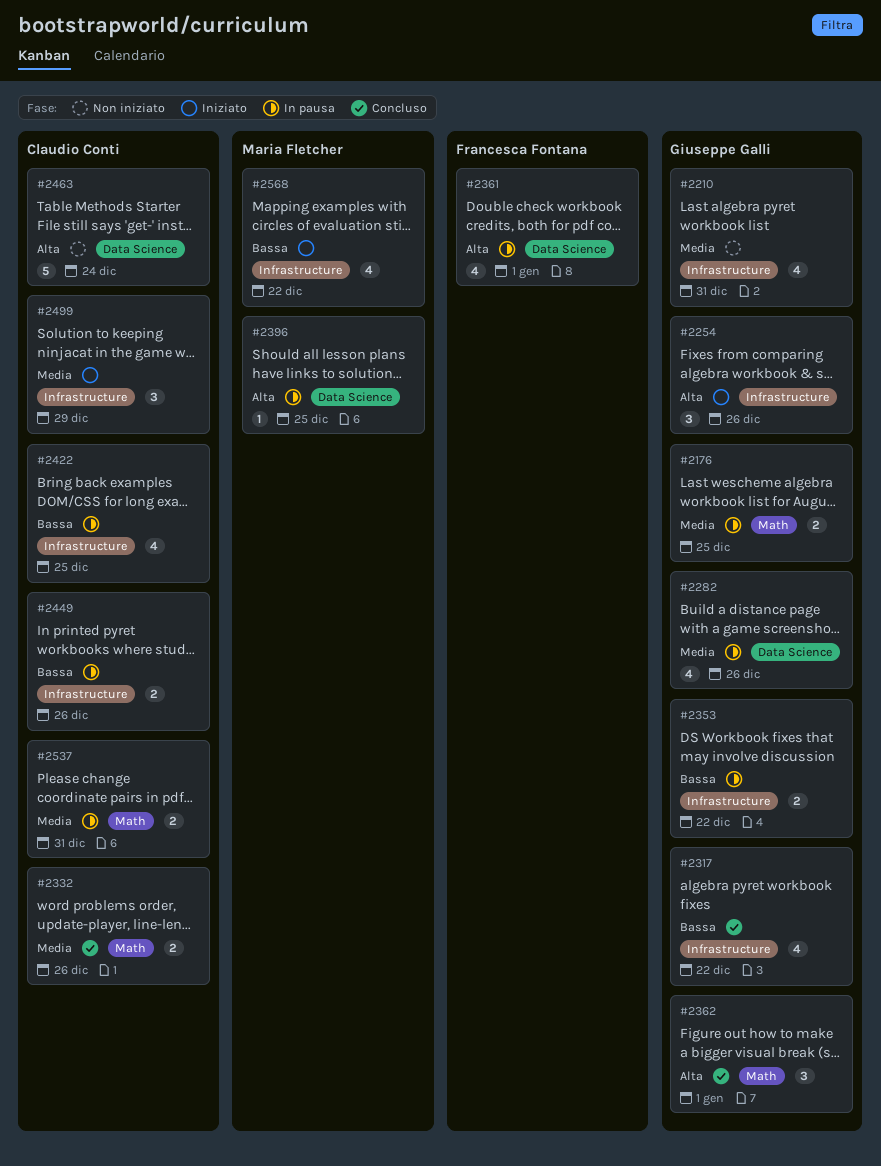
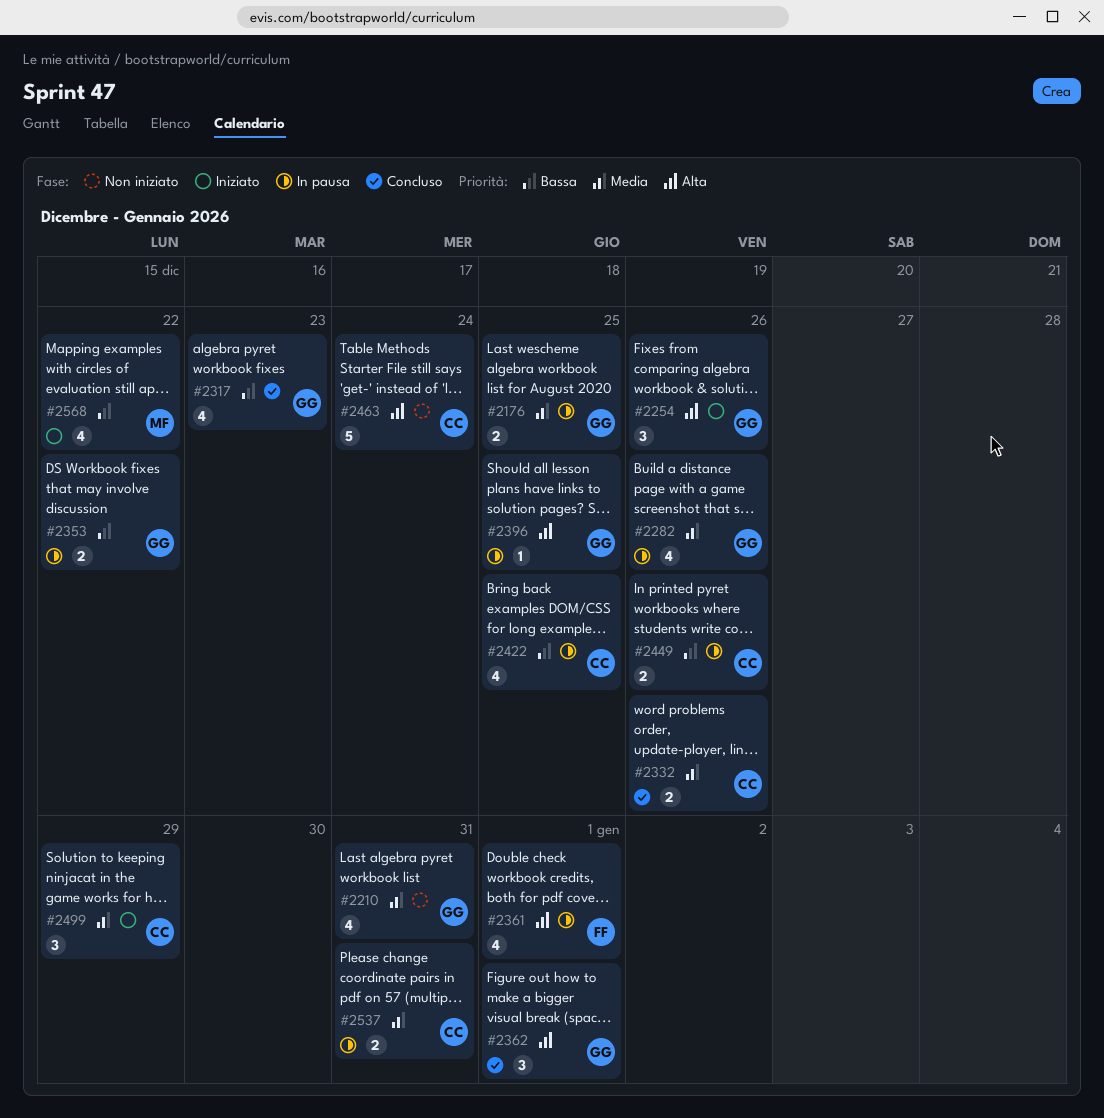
#2317, due: Dec 22 -> Dec 23
#2396, owner: Maria Fletcher -> Giuseppe Galli

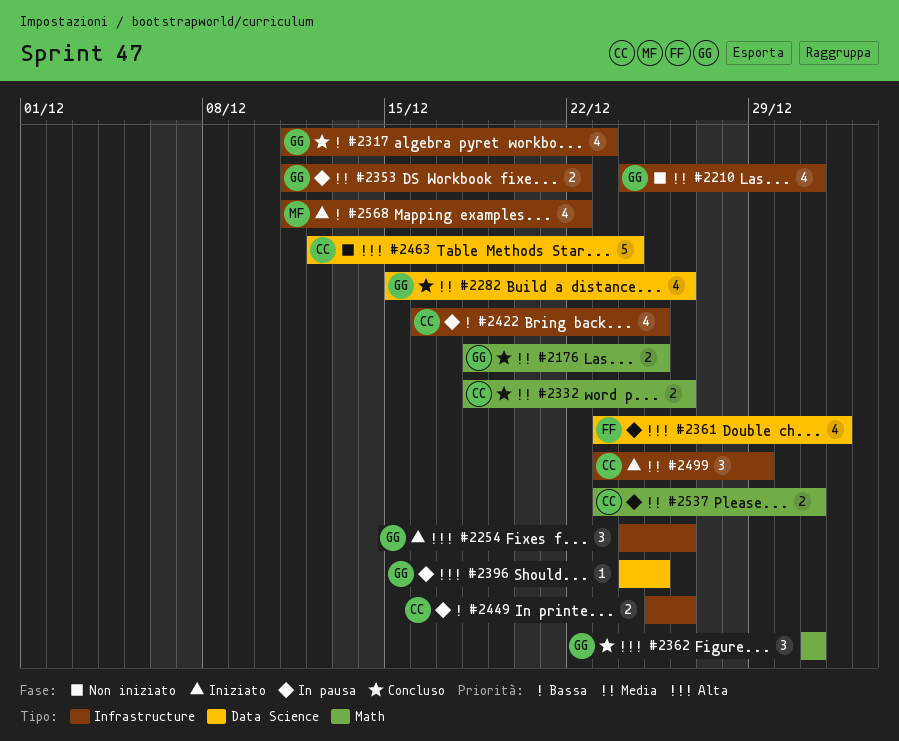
#2176, status: In pausa -> Concluso
#2282, status: In pausa -> Concluso
#2353, priority: Bassa -> Media
#2362, due: Jan 1 -> Dec 31

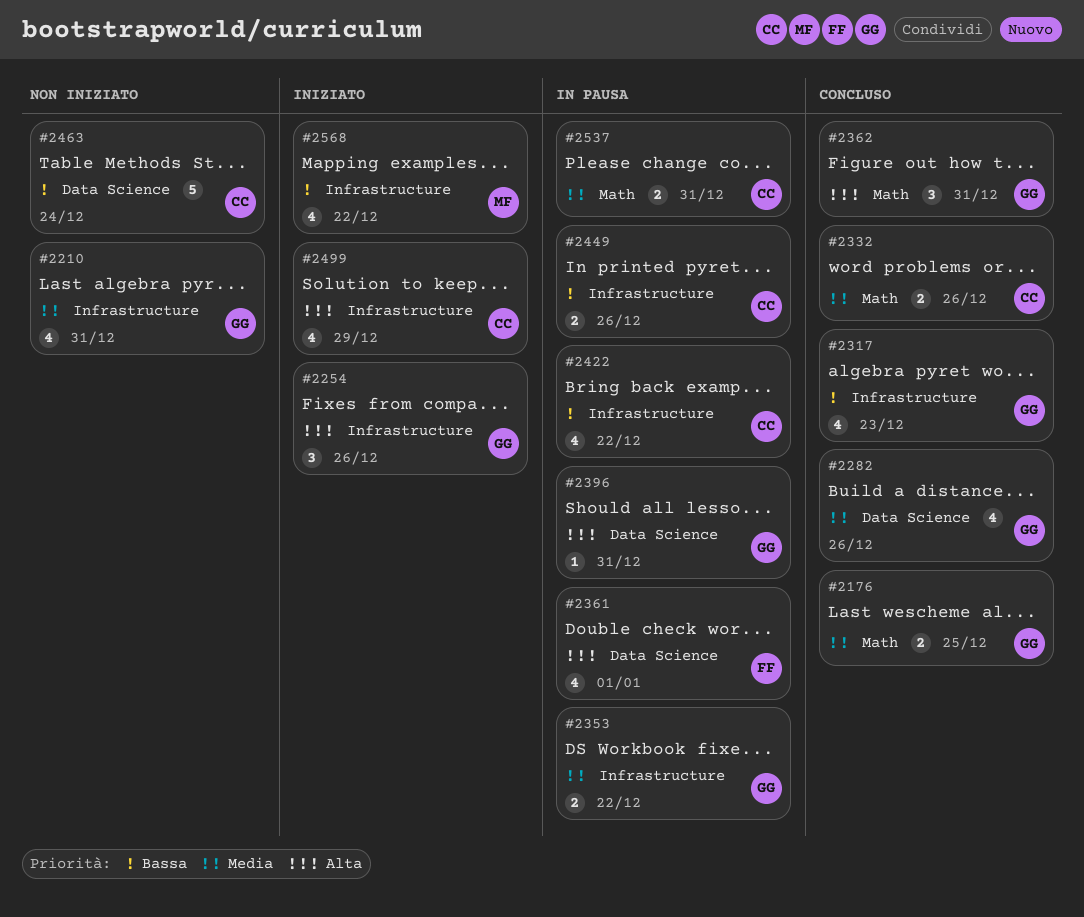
#2396, due: Dec 25 -> Dec 31
#2422, due: Dec 25 -> Dec 22
#2463, priority: Alta -> Bassa
#2499, priority: Media -> Alta
#2499, estimate: 3 -> 4

